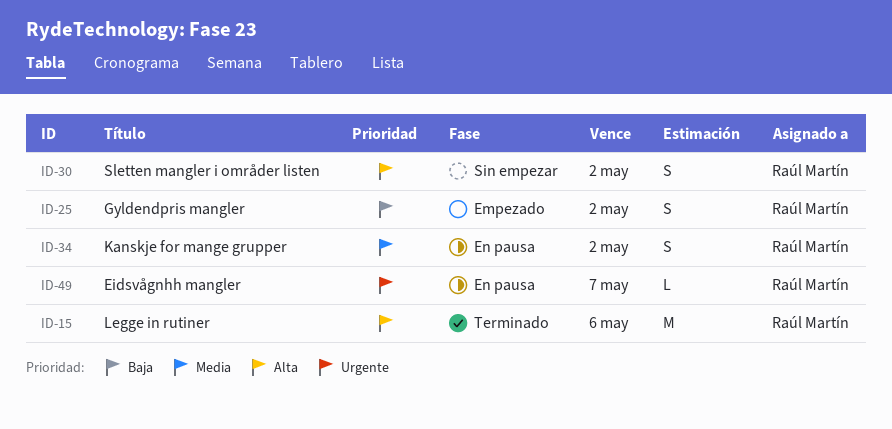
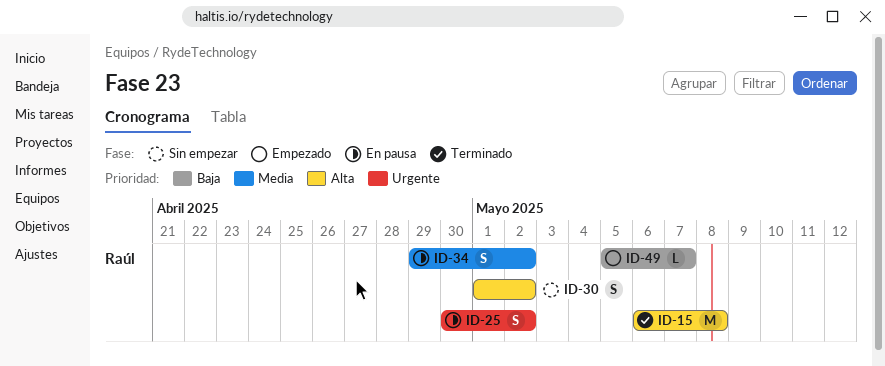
ID-15, due: May 6 -> May 8
ID-25, status: Empezado -> En pausa
ID-25, priority: Baja -> Urgente
ID-49, status: En pausa -> Empezado
ID-49, priority: Urgente -> Baja

